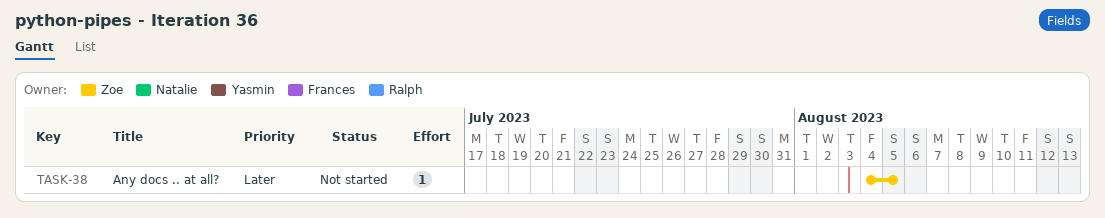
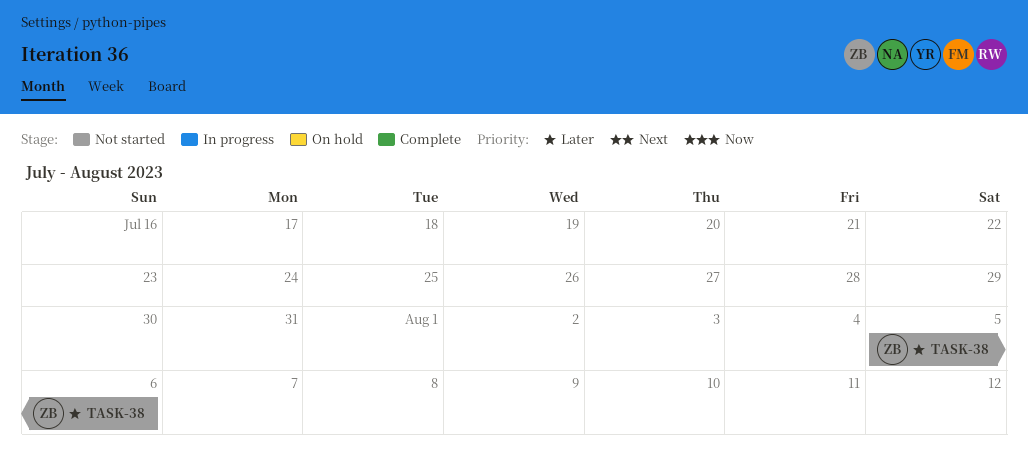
TASK-38, start: Aug 4 -> Aug 5
TASK-38, due: Aug 5 -> Aug 6

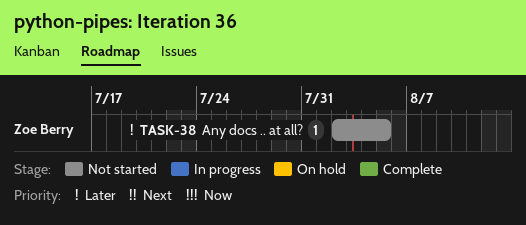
TASK-38, start: Aug 5 -> Aug 2
TASK-38, due: Aug 6 -> Aug 5

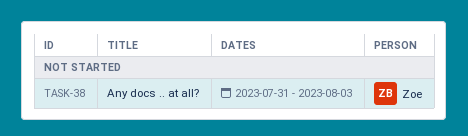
TASK-38, start: Aug 2 -> Jul 31
TASK-38, due: Aug 5 -> Aug 3

